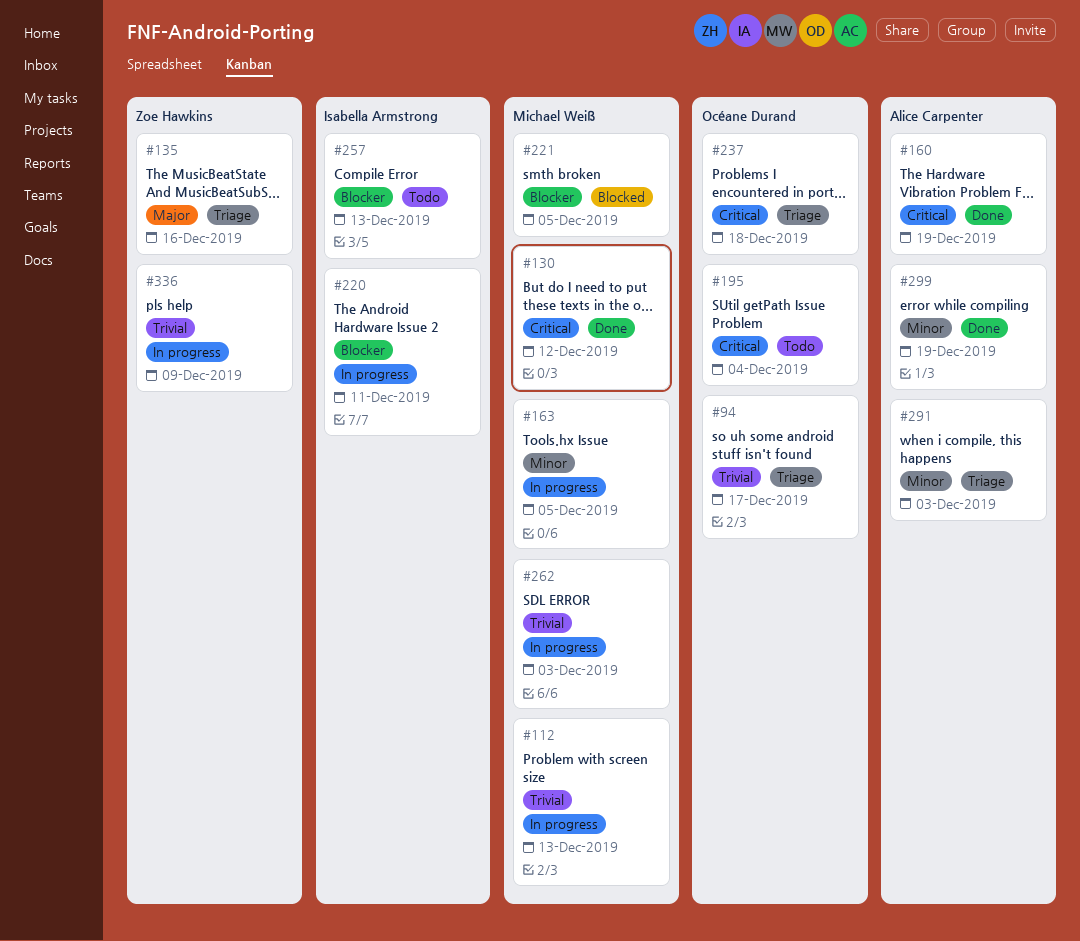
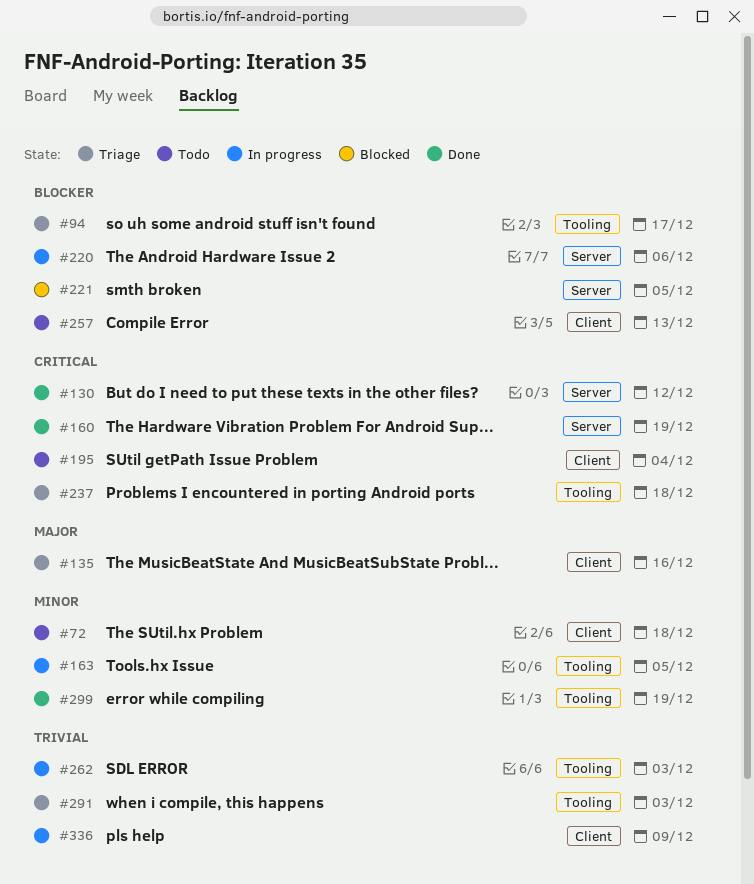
#72: none -> present
#94, priority: Trivial -> Blocker
#112: present -> none
#220, due: Dec 11 -> Dec 6
#291, priority: Minor -> Trivial

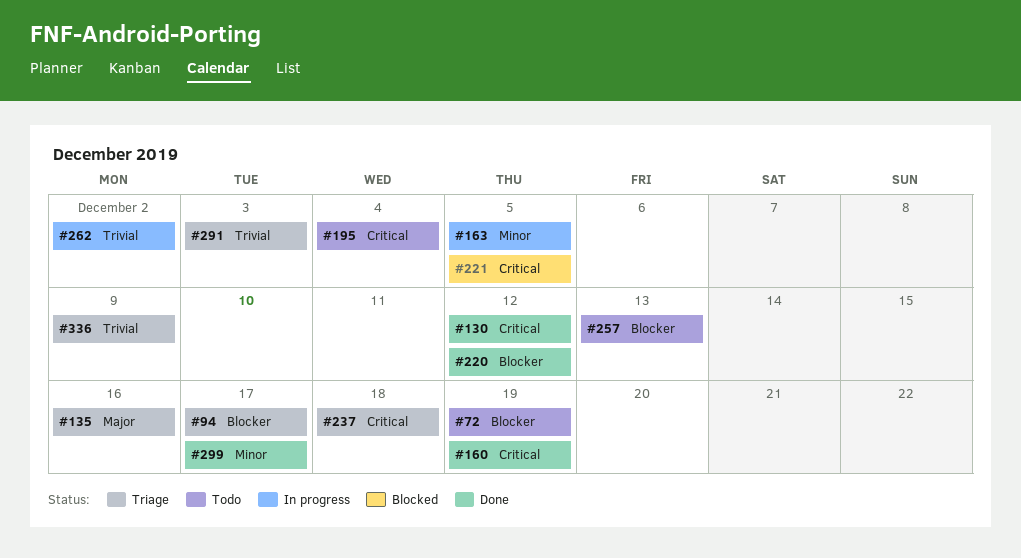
#72, priority: Minor -> Blocker
#72, due: Dec 18 -> Dec 19
#220, status: In progress -> Done
#220, due: Dec 6 -> Dec 12
#221, priority: Blocker -> Critical
#262, due: Dec 3 -> Dec 2
#299, due: Dec 19 -> Dec 17
#336, status: In progress -> Triage

